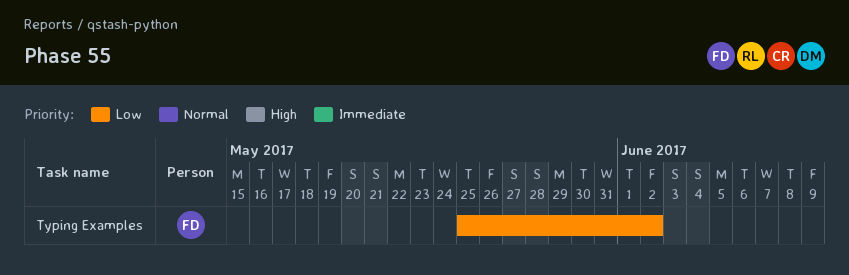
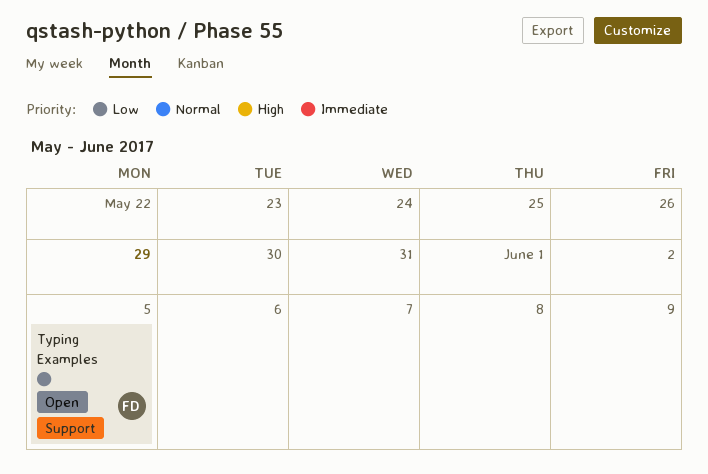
Typing Examples, due: Jun 2 -> Jun 5

